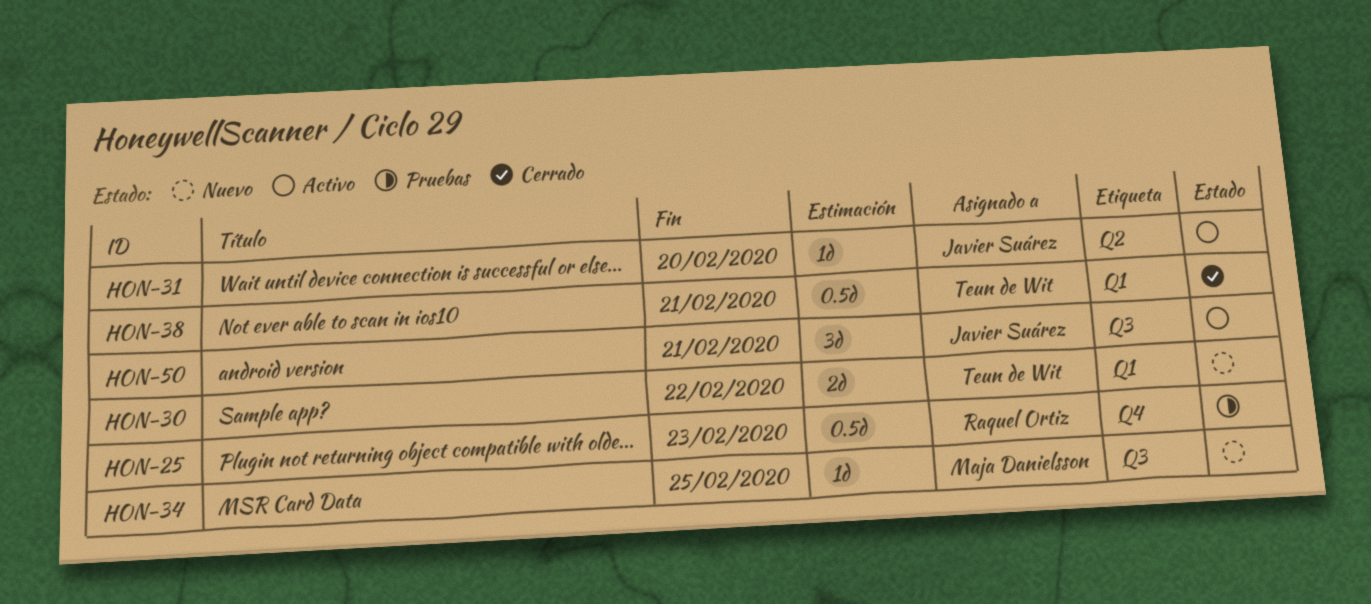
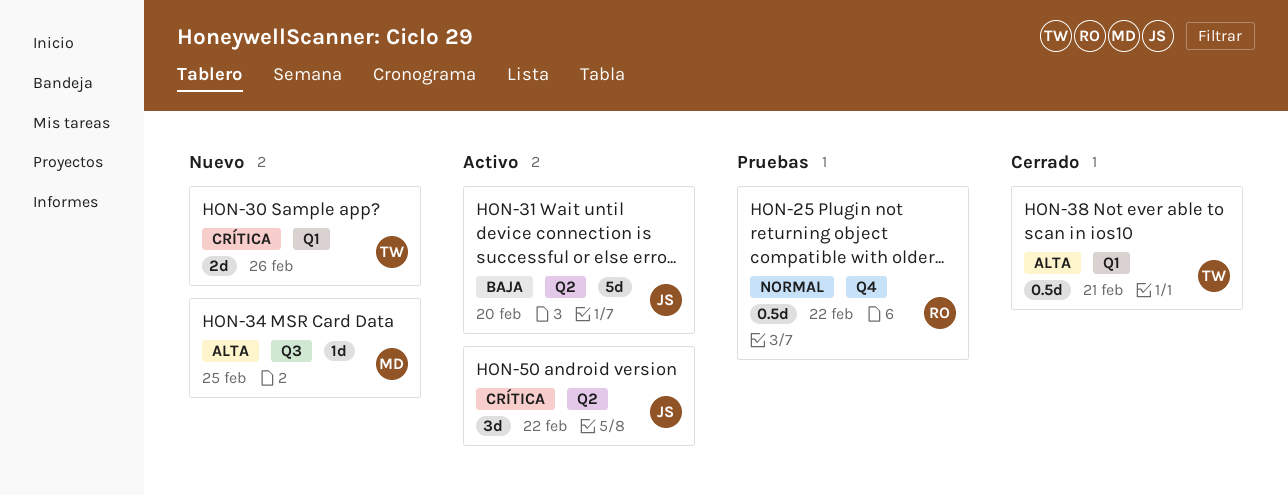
HON-25, due: Feb 23 -> Feb 22
HON-30, due: Feb 22 -> Feb 26
HON-31, estimate: 1d -> 5d
HON-50, label: Q3 -> Q2
HON-50, due: Feb 21 -> Feb 22

